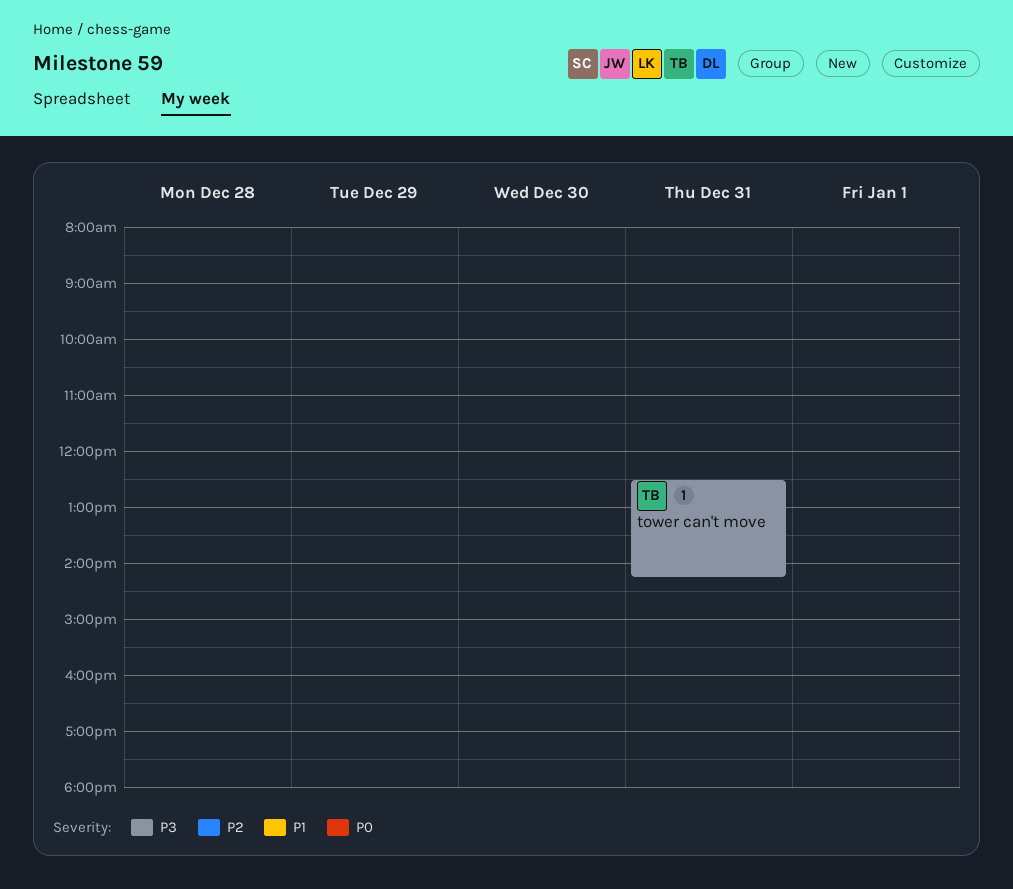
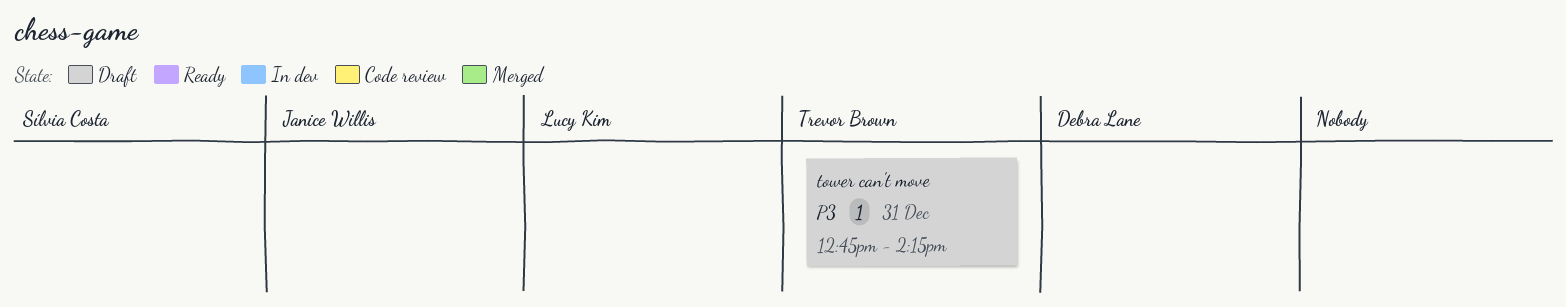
tower can't move, begins: 12:30 -> 12:45

